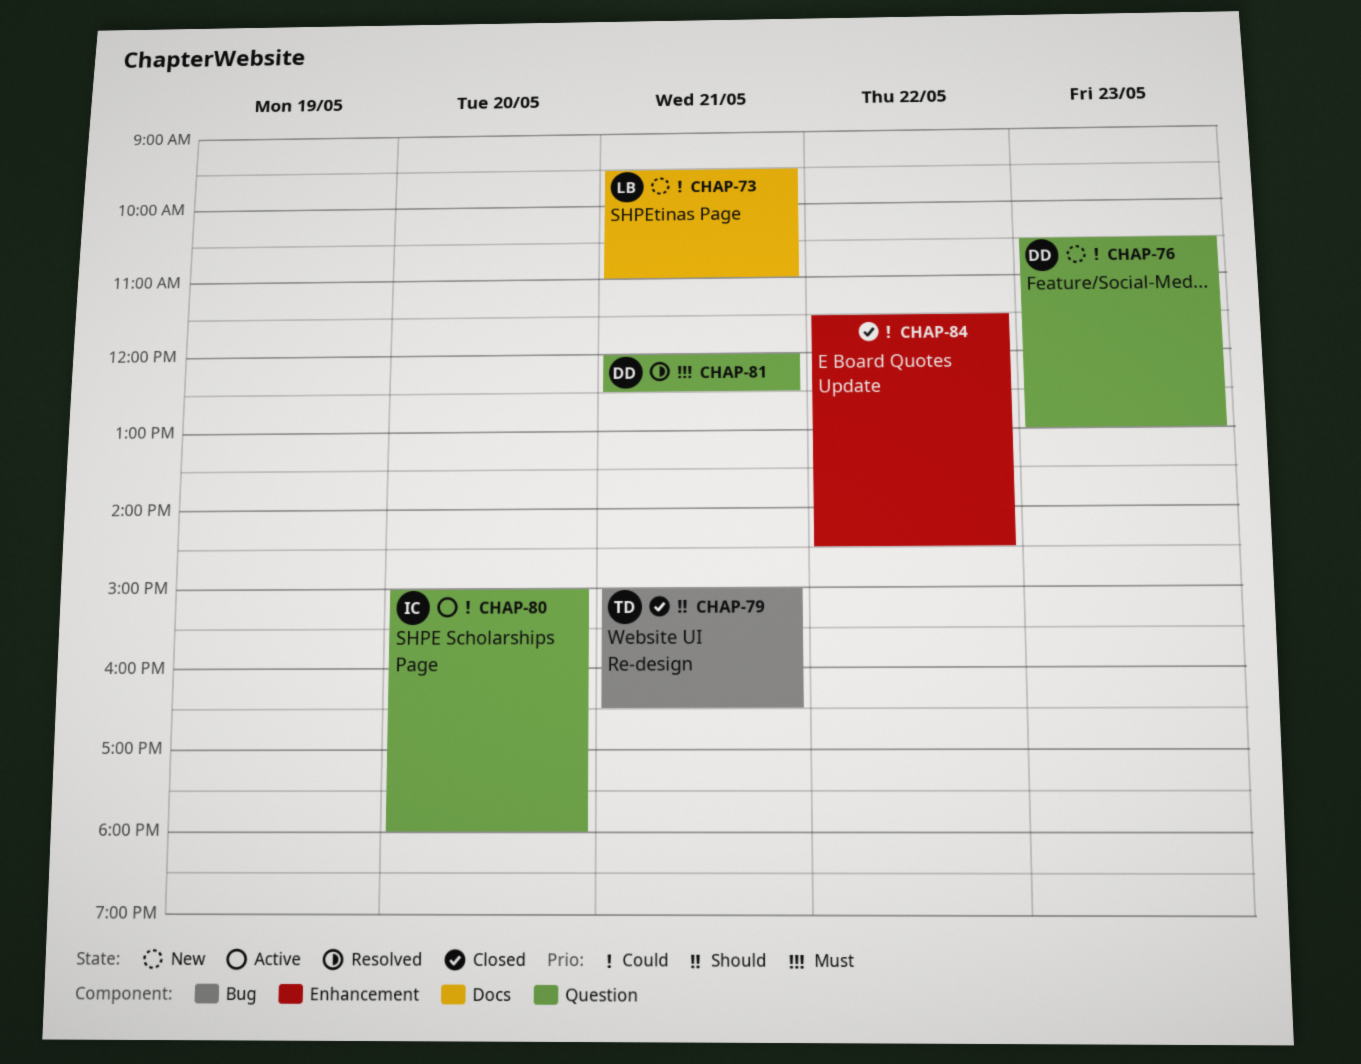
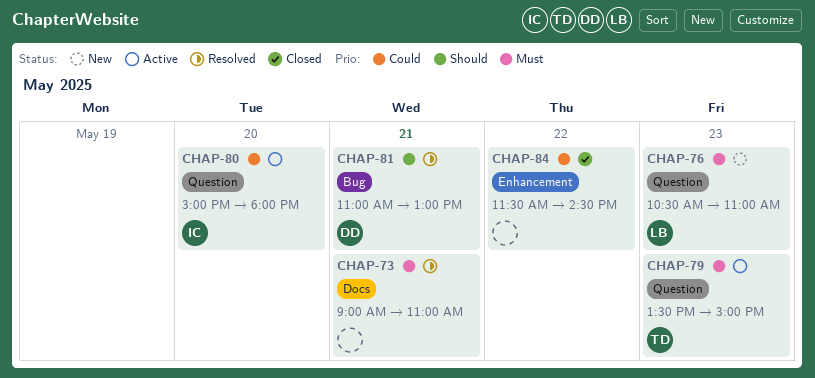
CHAP-73, status: New -> Resolved
CHAP-73, owner: LB -> none
CHAP-73, priority: Could -> Must
CHAP-73, begins: 09:30 -> 09:00
CHAP-76, owner: DD -> LB
CHAP-76, priority: Could -> Must
CHAP-76, ends: 13:00 -> 11:00
CHAP-79, status: Closed -> Active
CHAP-79, priority: Should -> Must
CHAP-79, label: Bug -> Question
CHAP-79, day: May 21 -> May 23
CHAP-79, begins: 15:00 -> 13:30
CHAP-79, ends: 16:30 -> 15:00
CHAP-81, priority: Must -> Should
CHAP-81, label: Question -> Bug
CHAP-81, begins: 12:00 -> 11:00
CHAP-81, ends: 12:30 -> 13:00

